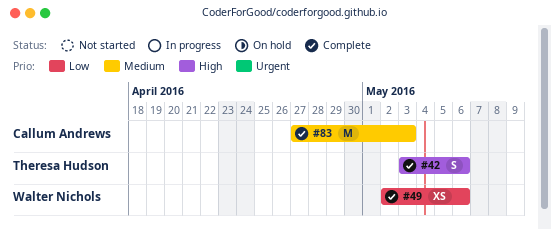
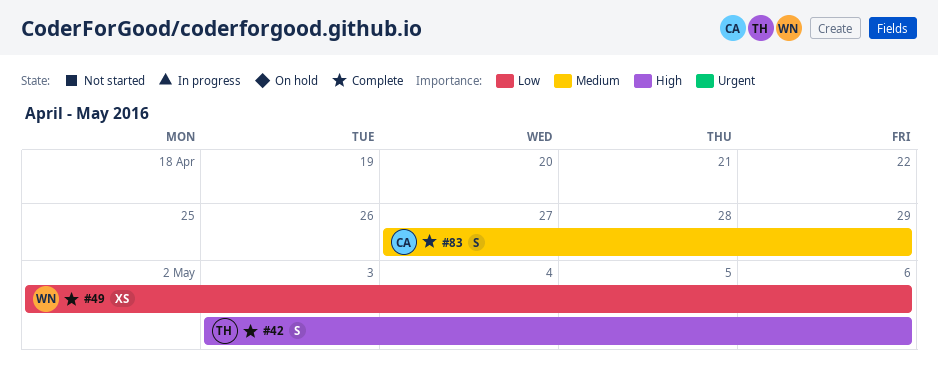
#83, estimate: M -> S
#83, due: May 3 -> Apr 29

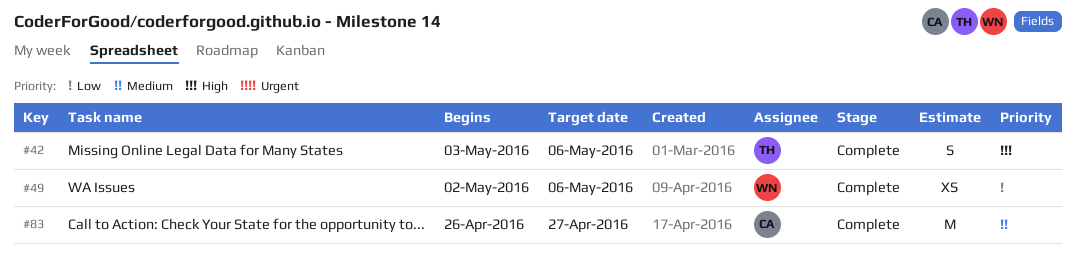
#83, estimate: S -> M
#83, start: Apr 27 -> Apr 26
#83, due: Apr 29 -> Apr 27

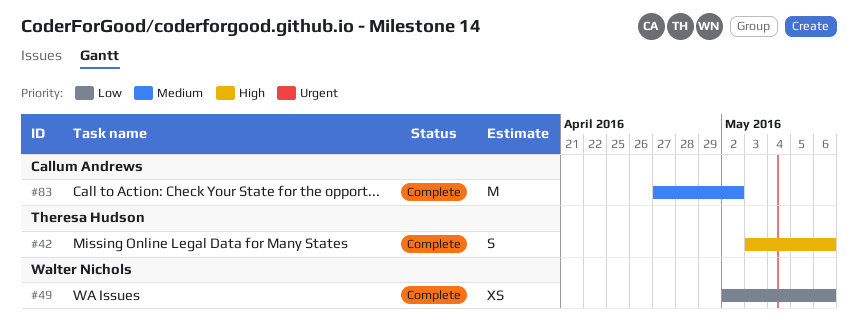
#83, start: Apr 26 -> Apr 27
#83, due: Apr 27 -> May 2

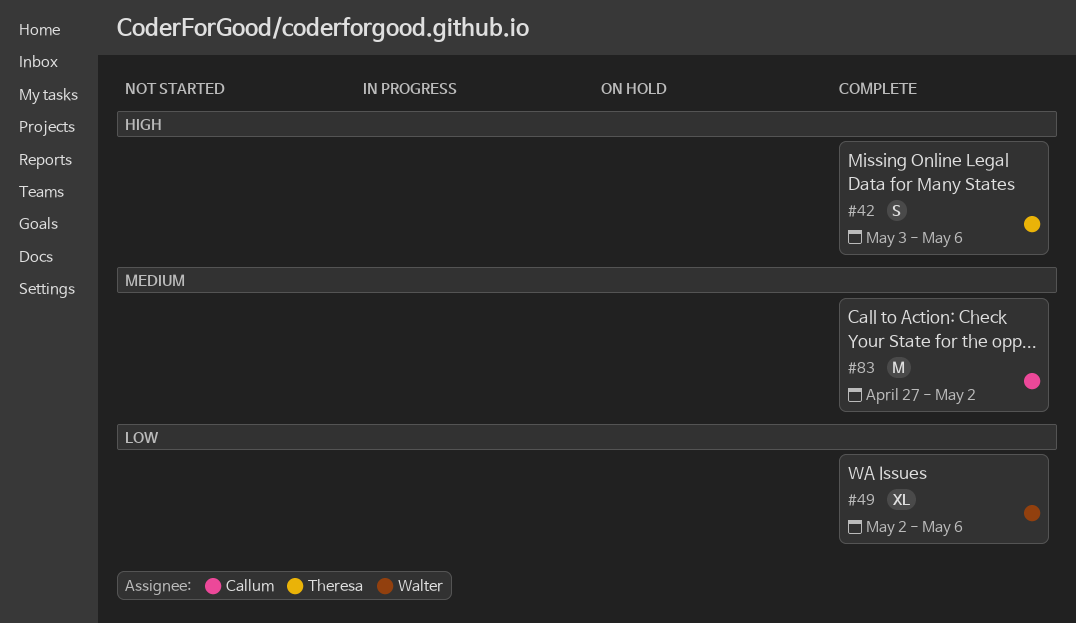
#49, estimate: XS -> XL

